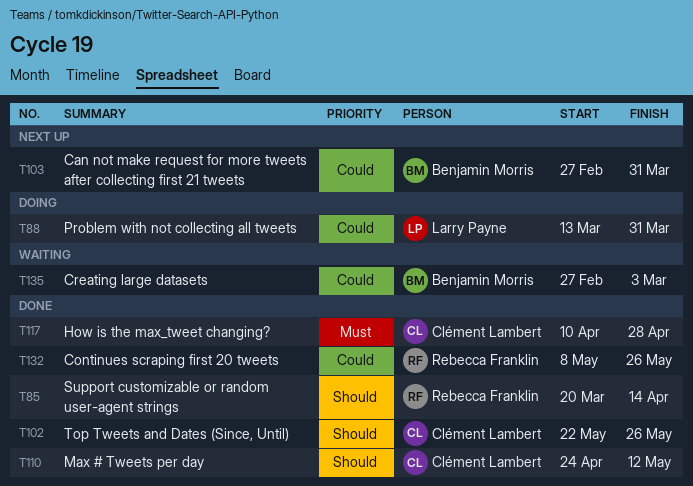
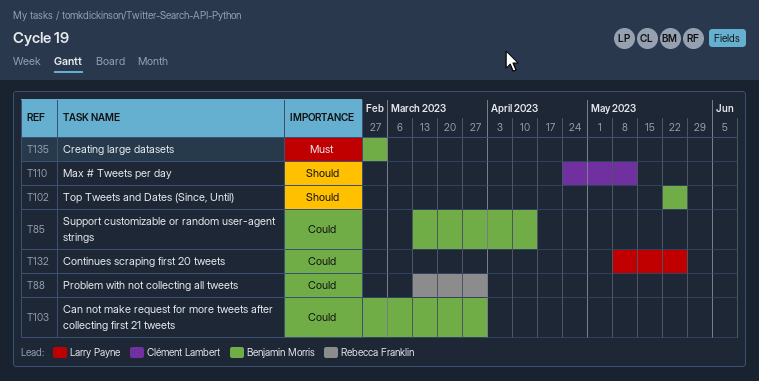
T85, owner: Rebecca Franklin -> Benjamin Morris
T85, priority: Should -> Could
T85, start: Mar 20 -> Mar 13
T88, owner: Larry Payne -> Rebecca Franklin
T102, owner: Clément Lambert -> Benjamin Morris
T117: present -> none
T132, owner: Rebecca Franklin -> Larry Payne
T135, priority: Could -> Must

